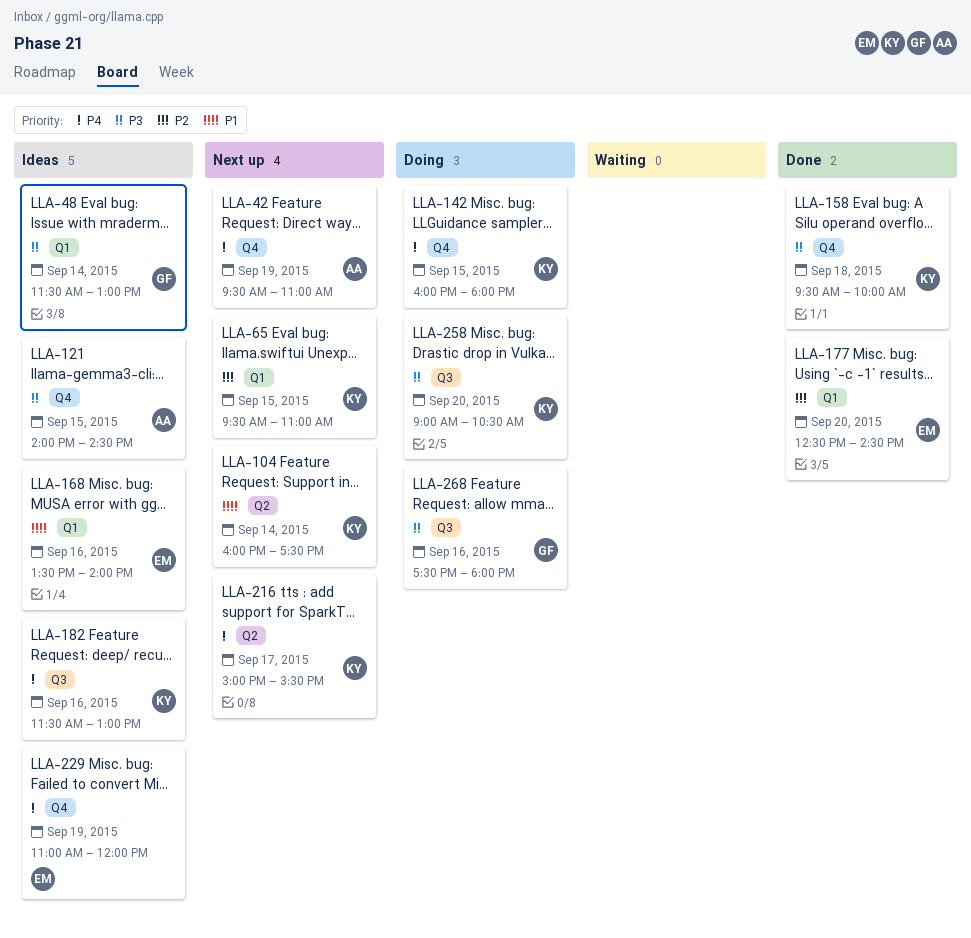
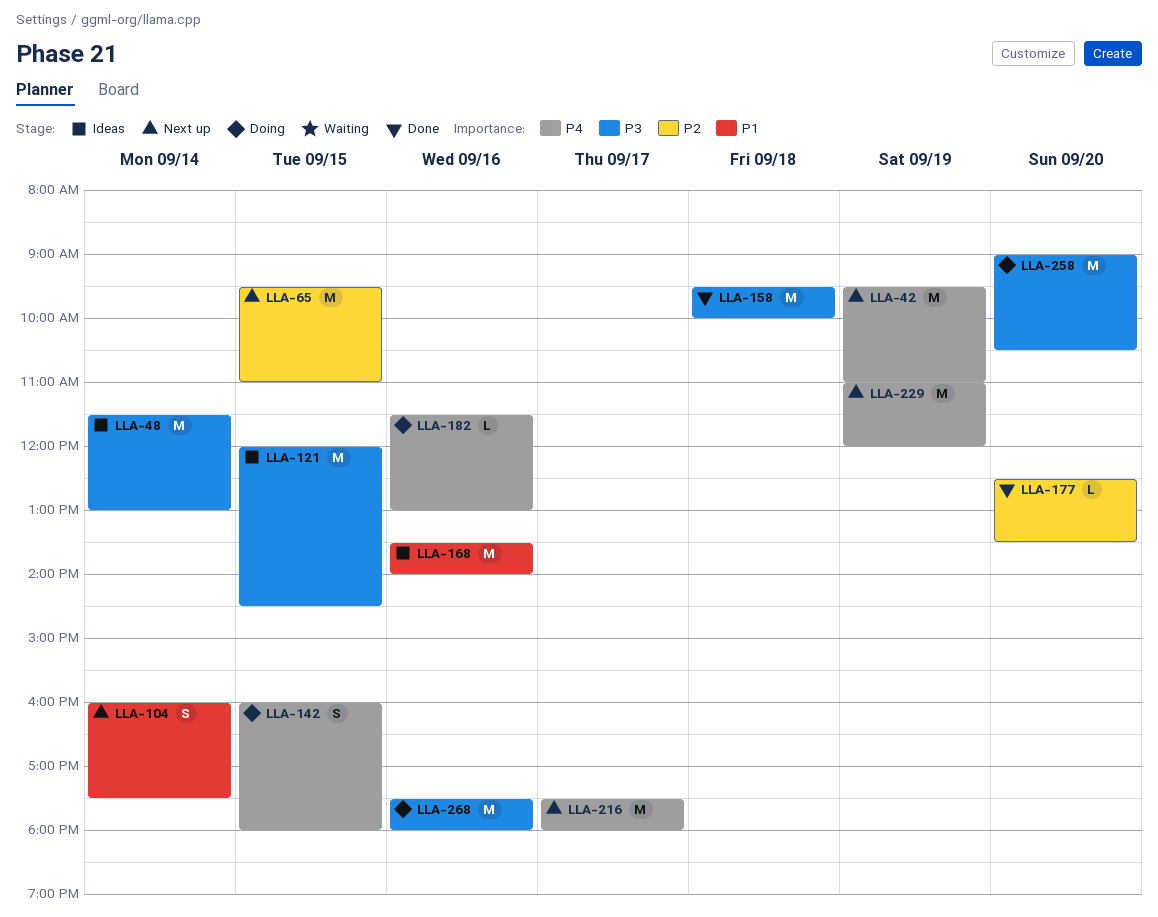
LLA-121, begins: 14:00 -> 12:00
LLA-177, ends: 14:30 -> 13:30
LLA-182, status: Ideas -> Doing
LLA-216, begins: 15:00 -> 17:30
LLA-216, ends: 15:30 -> 18:00
LLA-229, status: Ideas -> Next up

